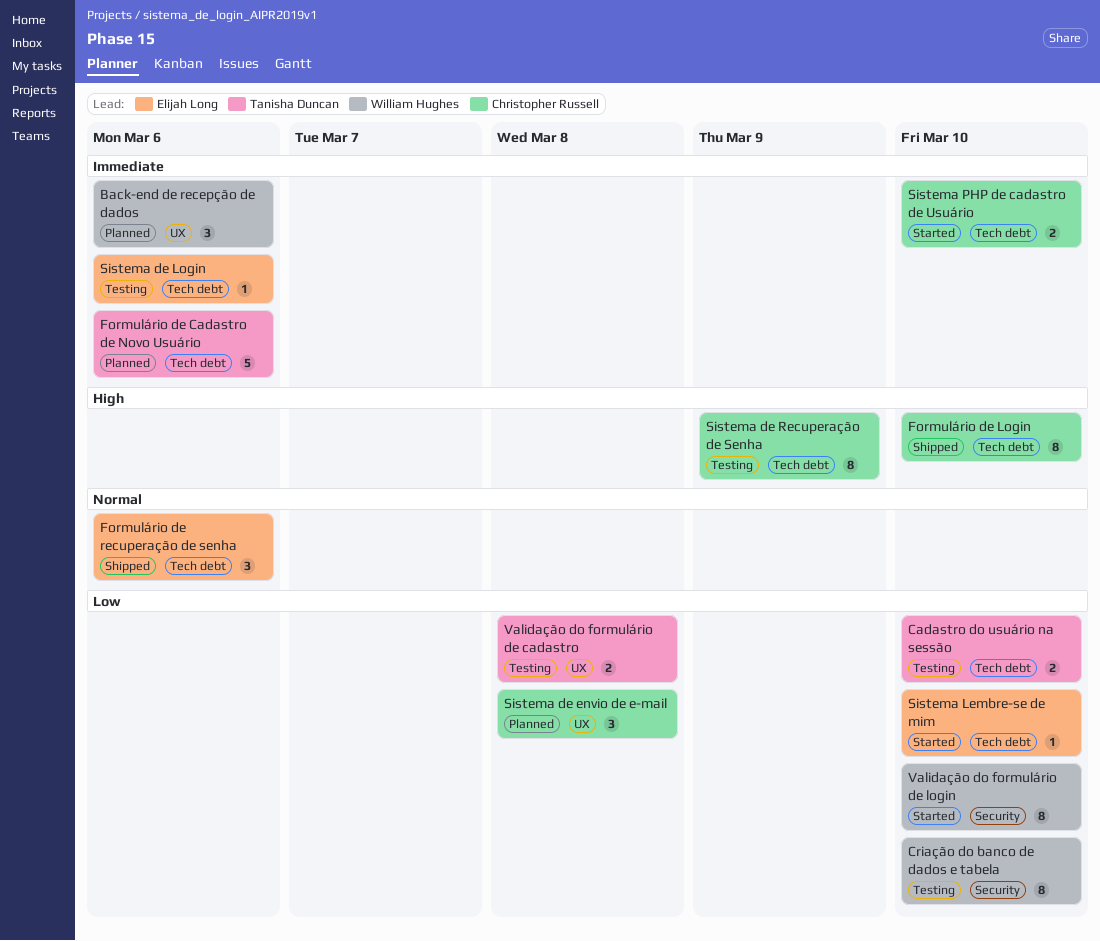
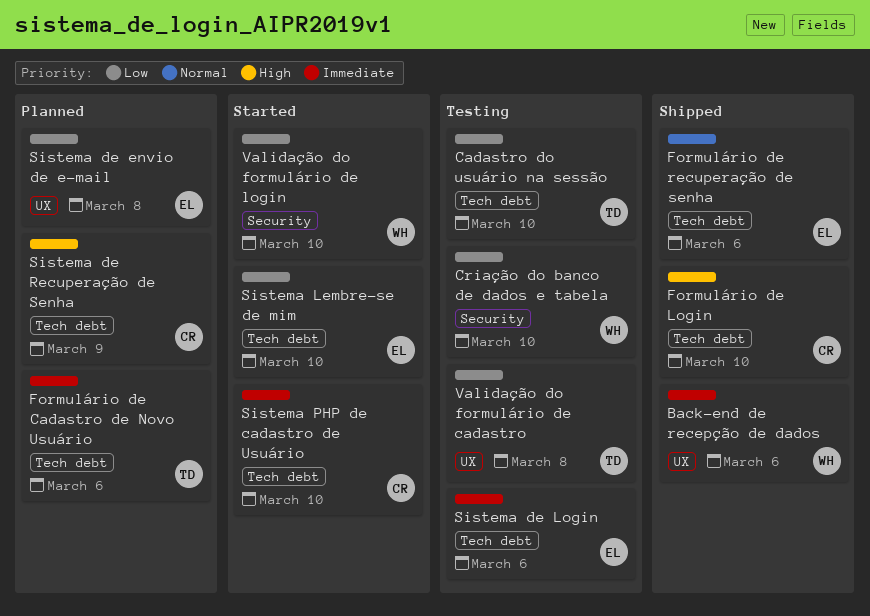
Back-end de recepção de dados, status: Planned -> Shipped
Sistema de envio de e-mail, owner: Christopher Russell -> Elijah Long
Sistema de Recuperação de Senha, status: Testing -> Planned

